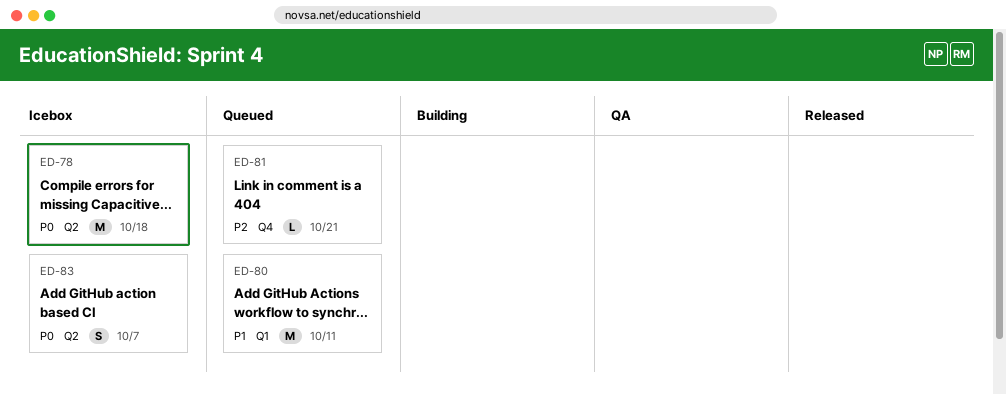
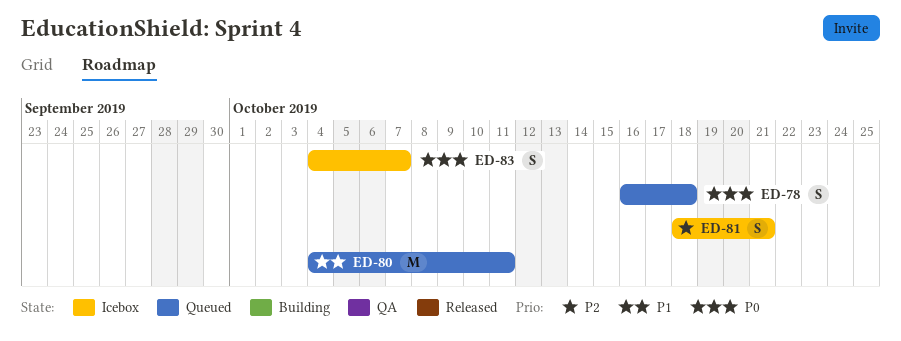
ED-78, status: Icebox -> Queued
ED-78, estimate: M -> S
ED-81, status: Queued -> Icebox
ED-81, estimate: L -> S

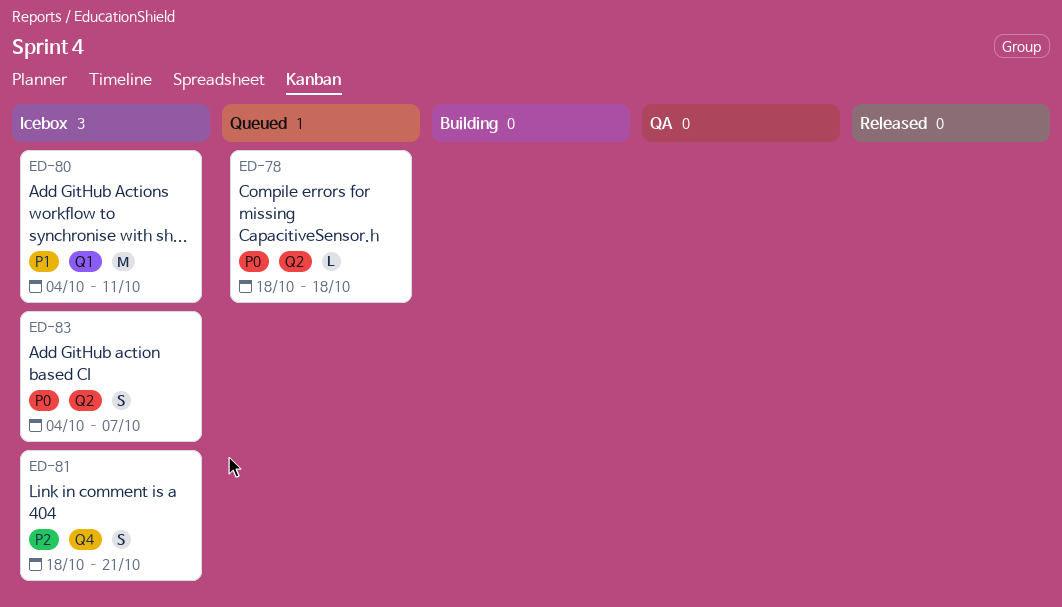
ED-78, estimate: S -> L
ED-78, start: Oct 16 -> Oct 18
ED-80, status: Queued -> Icebox

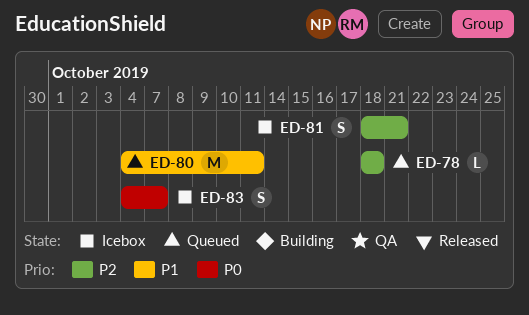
ED-78, priority: P0 -> P2
ED-80, status: Icebox -> Queued

